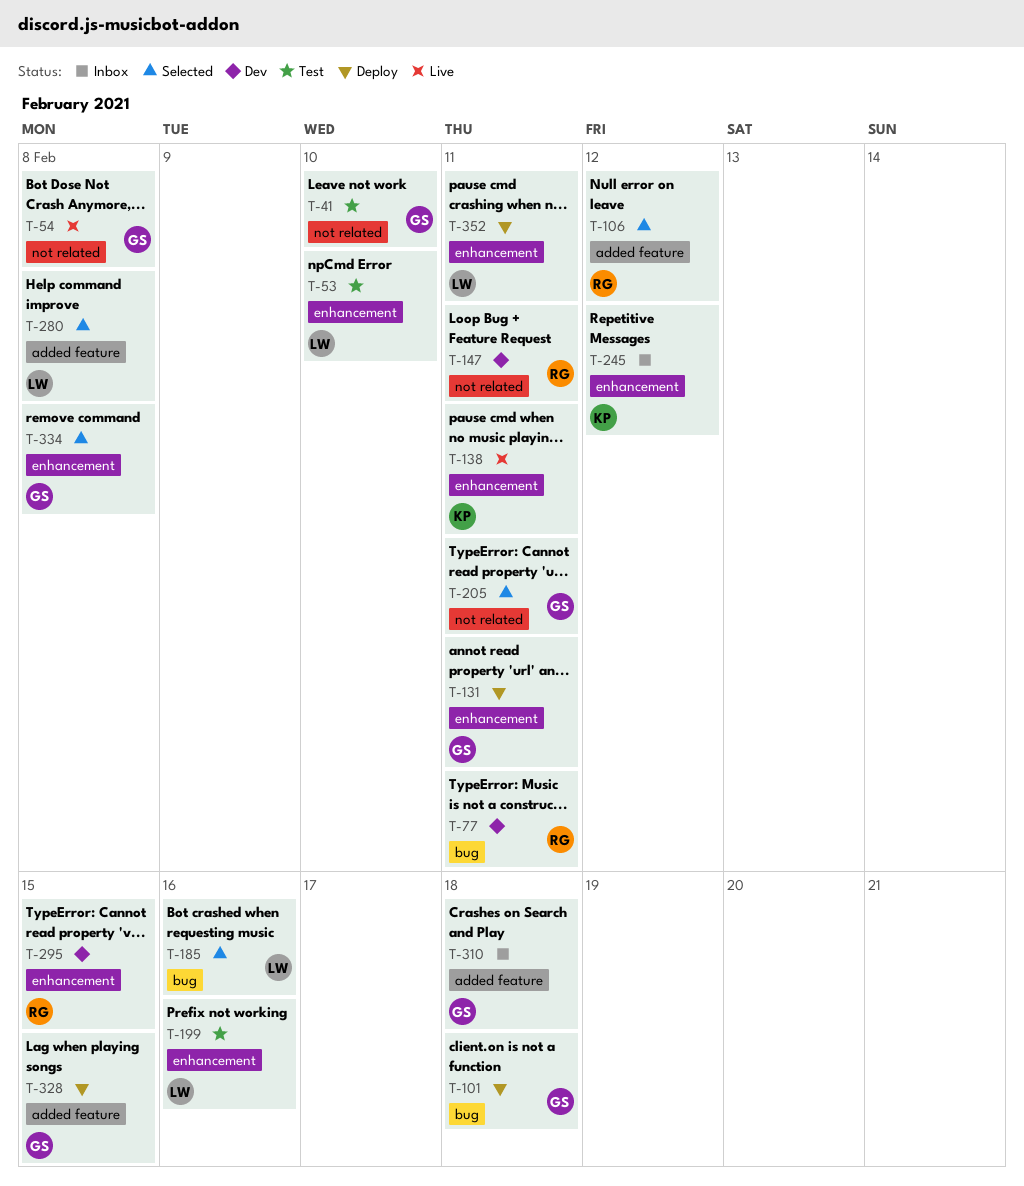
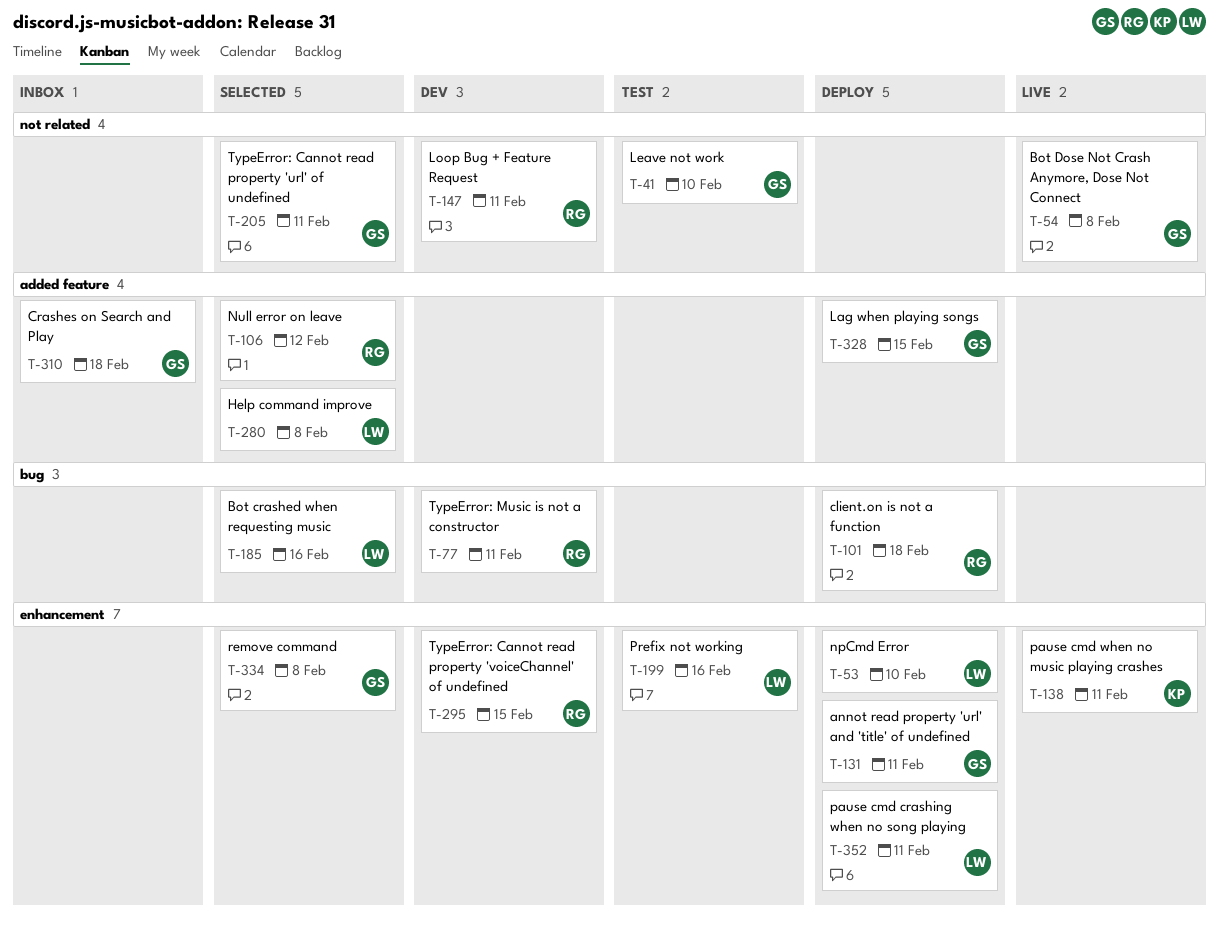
T-53, status: Test -> Deploy
T-101, owner: GS -> RG
T-245: present -> none

